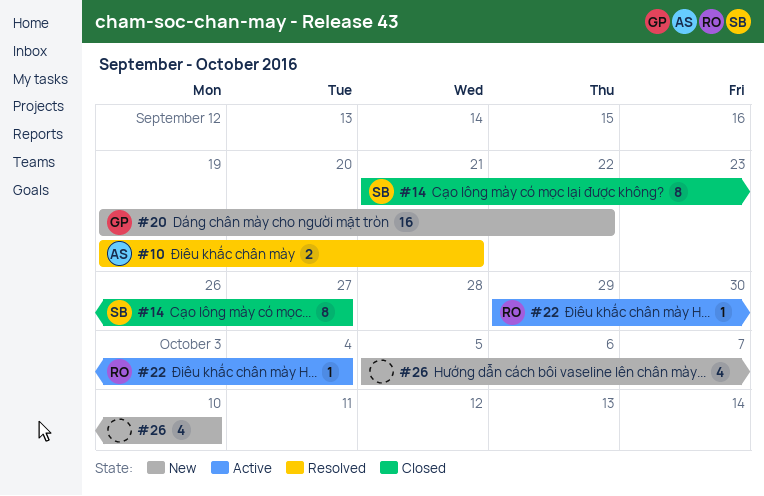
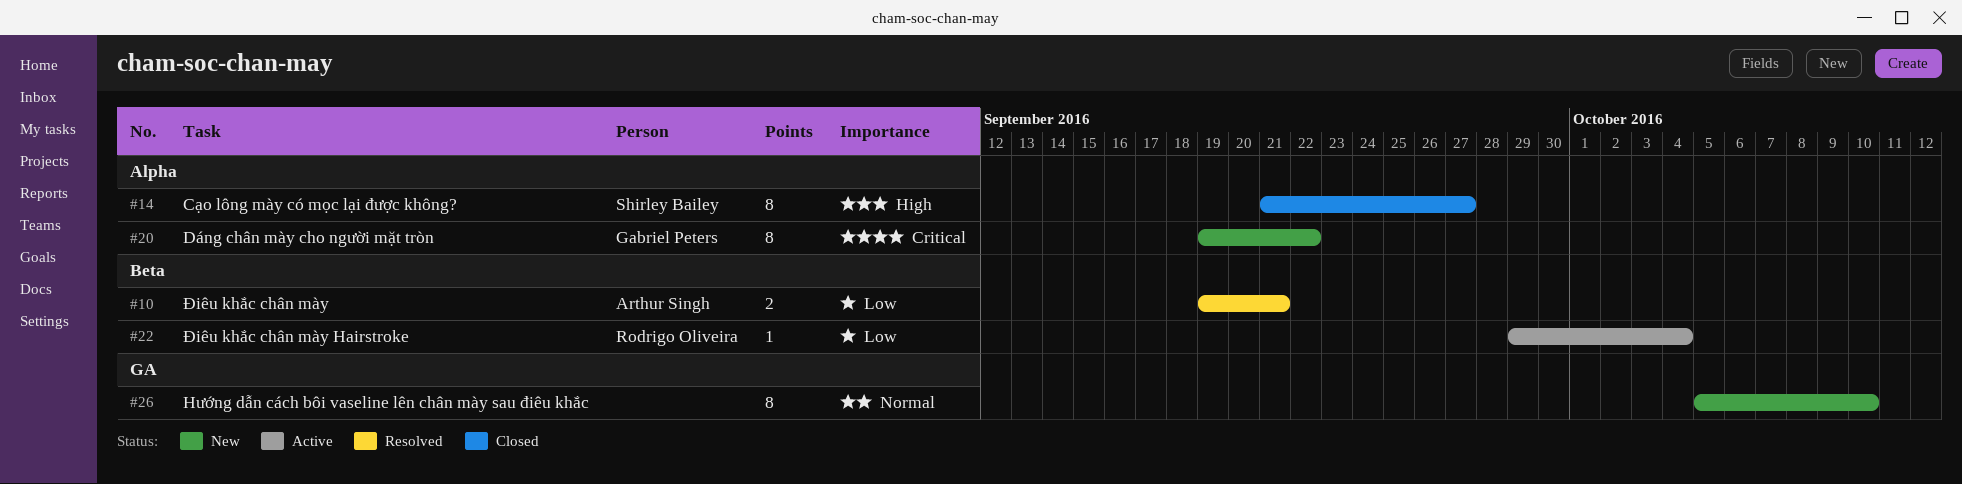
#20, estimate: 16 -> 8
#26, estimate: 4 -> 8

